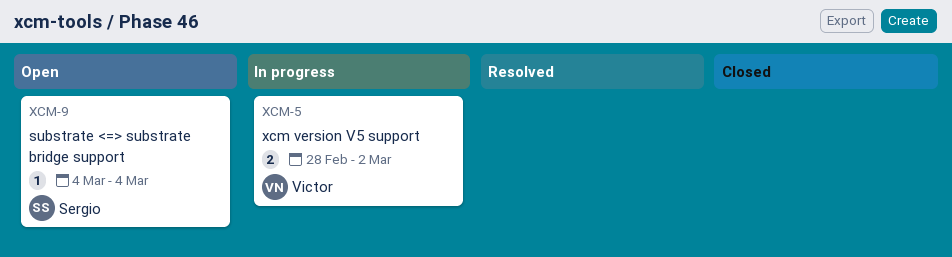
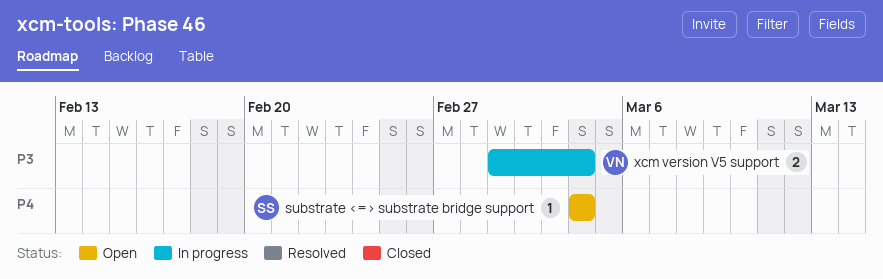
xcm version V5 support, start: Feb 28 -> Mar 1
xcm version V5 support, due: Mar 2 -> Mar 4

